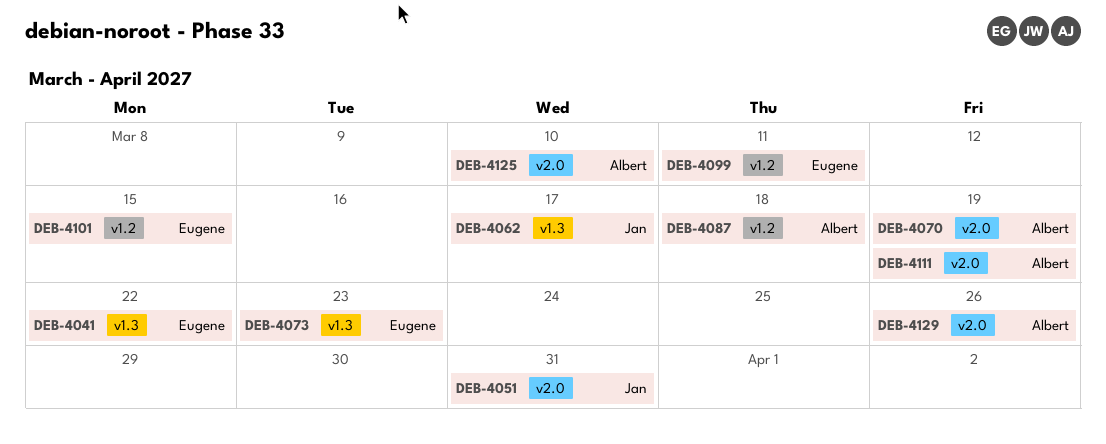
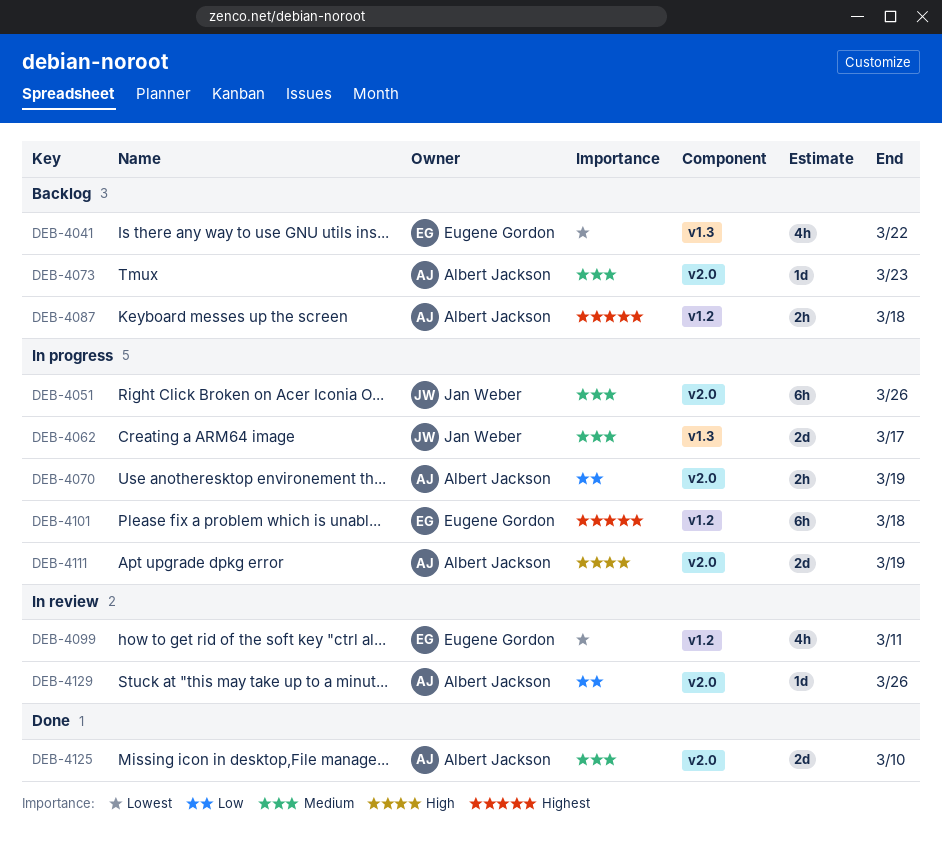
DEB-4051, due: Mar 31 -> Mar 26
DEB-4073, owner: Eugene Gordon -> Albert Jackson
DEB-4073, label: v1.3 -> v2.0
DEB-4101, due: Mar 15 -> Mar 18

